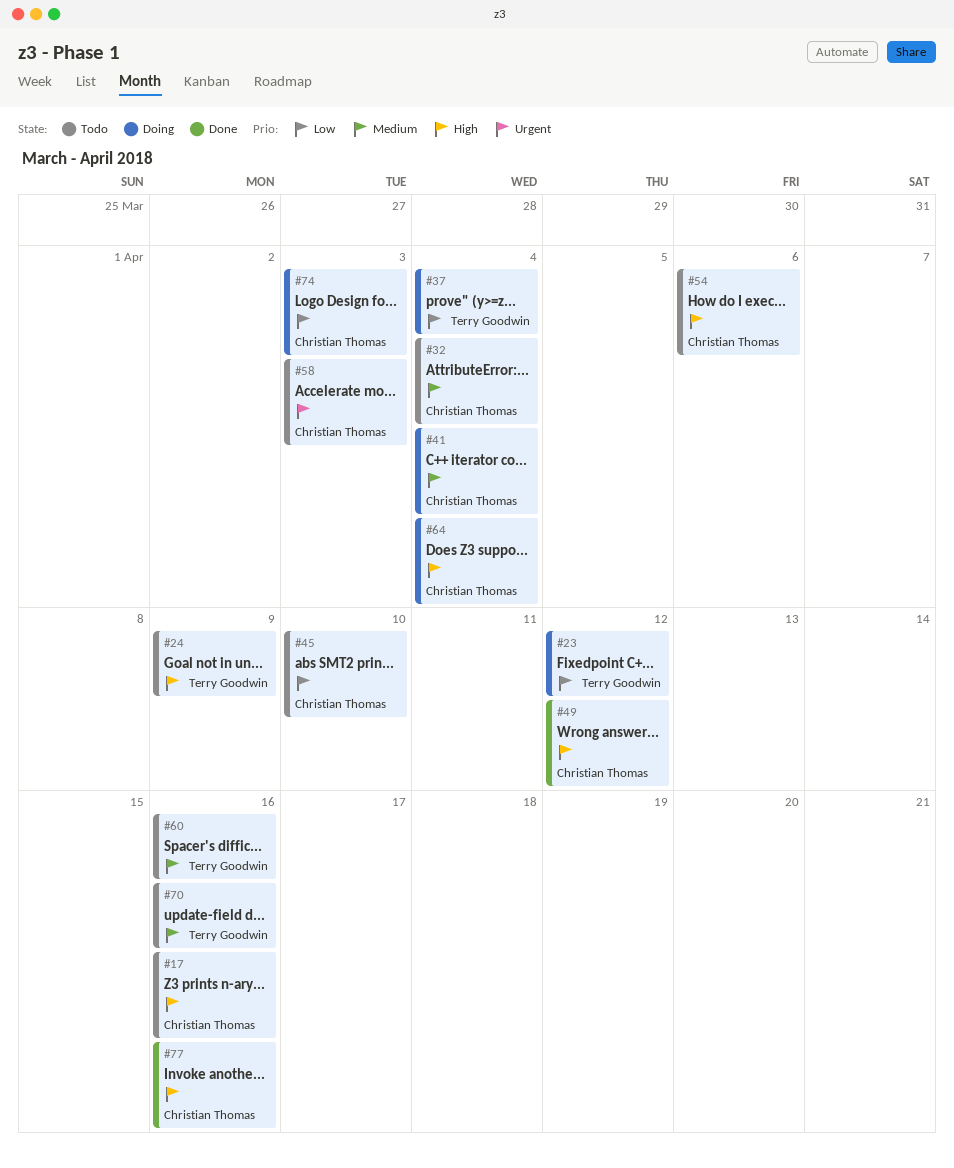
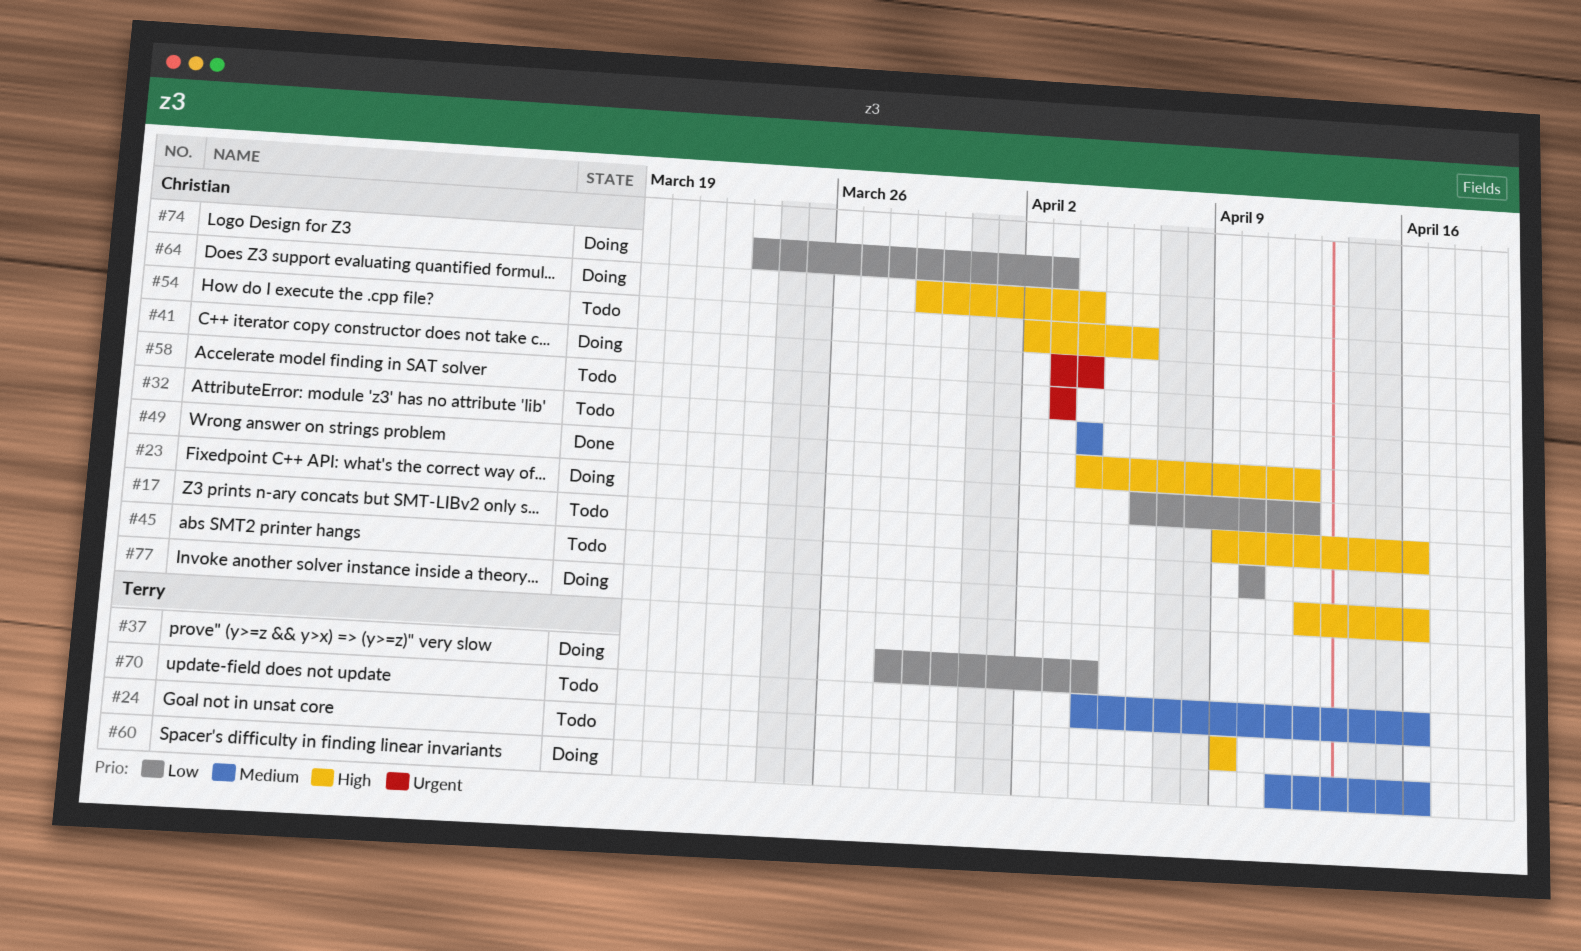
#23, owner: Terry Goodwin -> Christian Thomas
#41, priority: Medium -> Urgent
#60, status: Todo -> Doing
#77, status: Done -> Doing

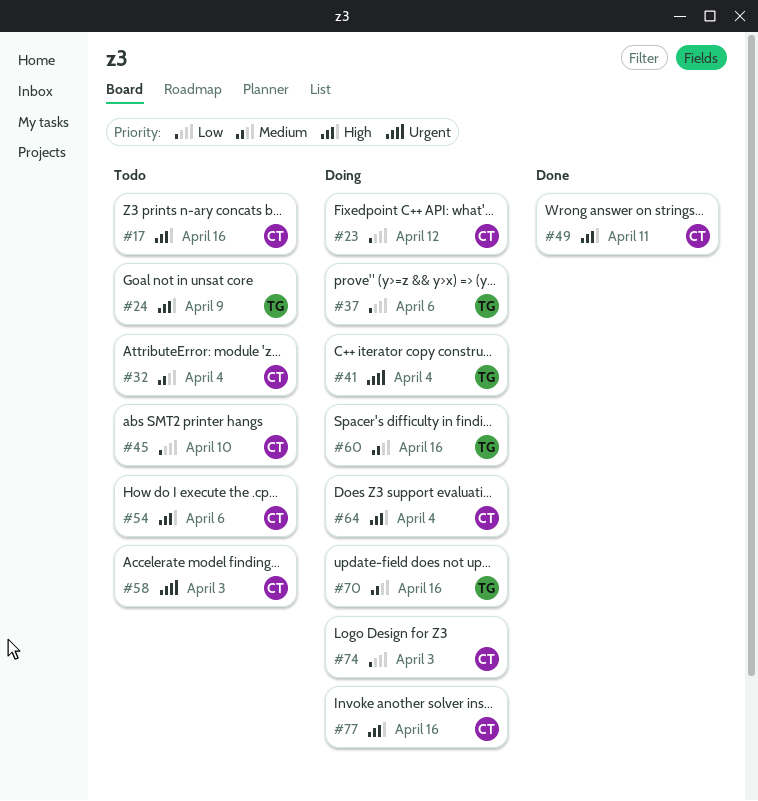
#37, due: Apr 4 -> Apr 6
#41, owner: Christian -> Terry
#49, due: Apr 12 -> Apr 11
#70, status: Todo -> Doing

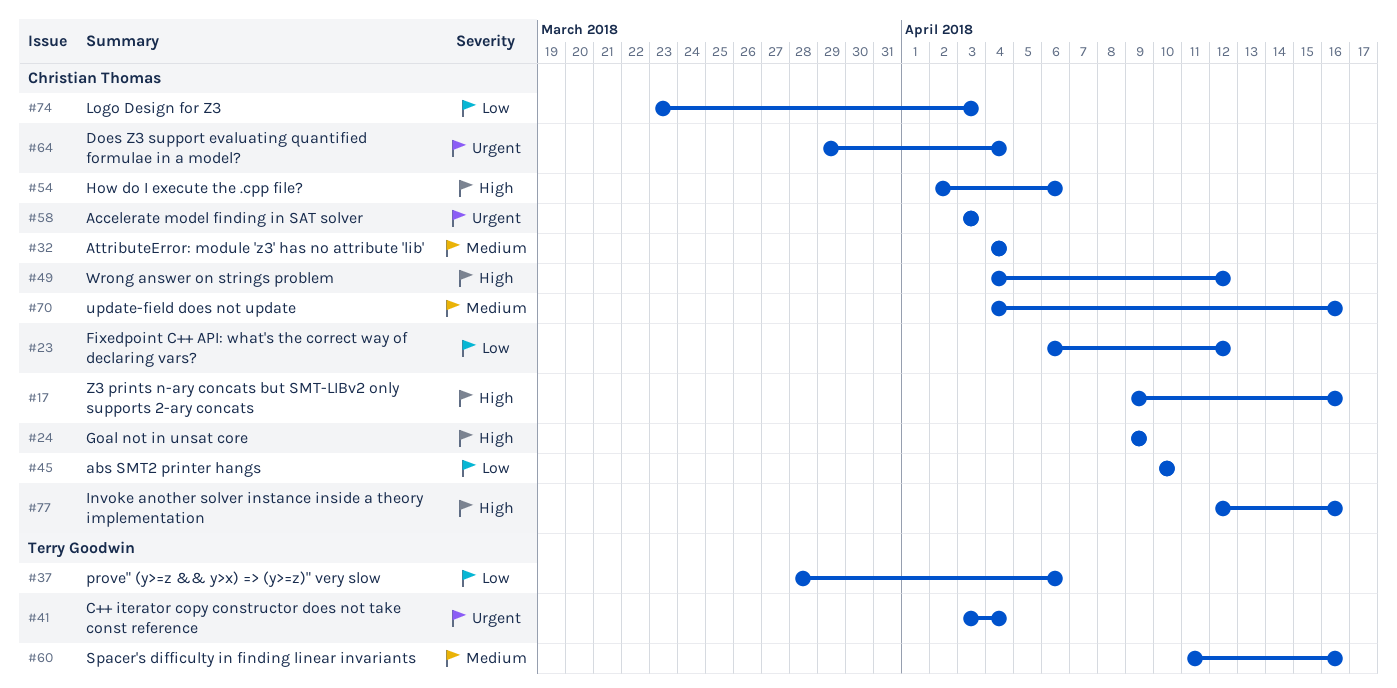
#24, owner: Terry Goodwin -> Christian Thomas
#49, due: Apr 11 -> Apr 12
#64, priority: High -> Urgent
#70, owner: Terry Goodwin -> Christian Thomas

